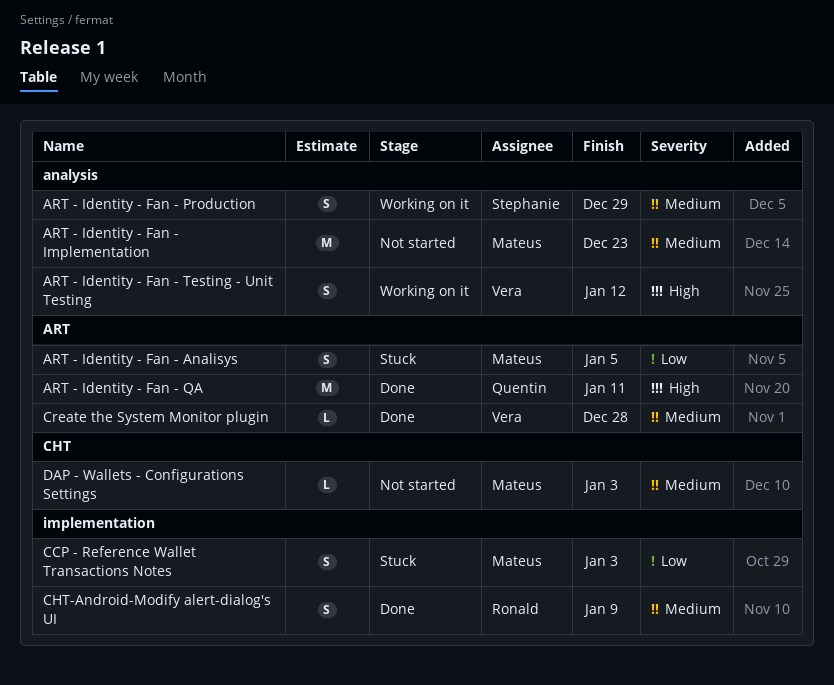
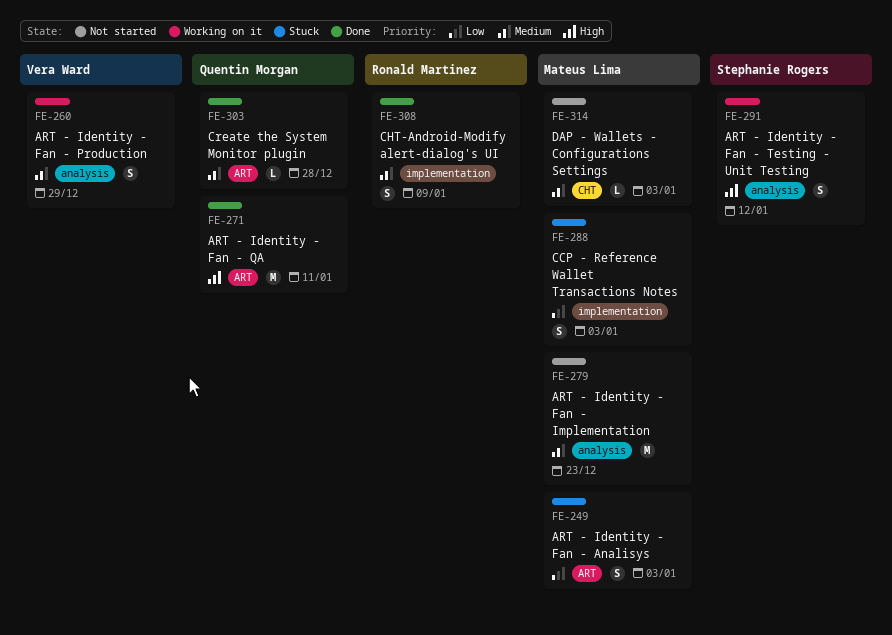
ART - Identity - Fan - Analisys, due: Jan 5 -> Jan 3
ART - Identity - Fan - Production, owner: Stephanie Rogers -> Vera Ward
ART - Identity - Fan - Testing - Unit Testing, owner: Vera Ward -> Stephanie Rogers
Create the System Monitor plugin, owner: Vera Ward -> Quentin Morgan

